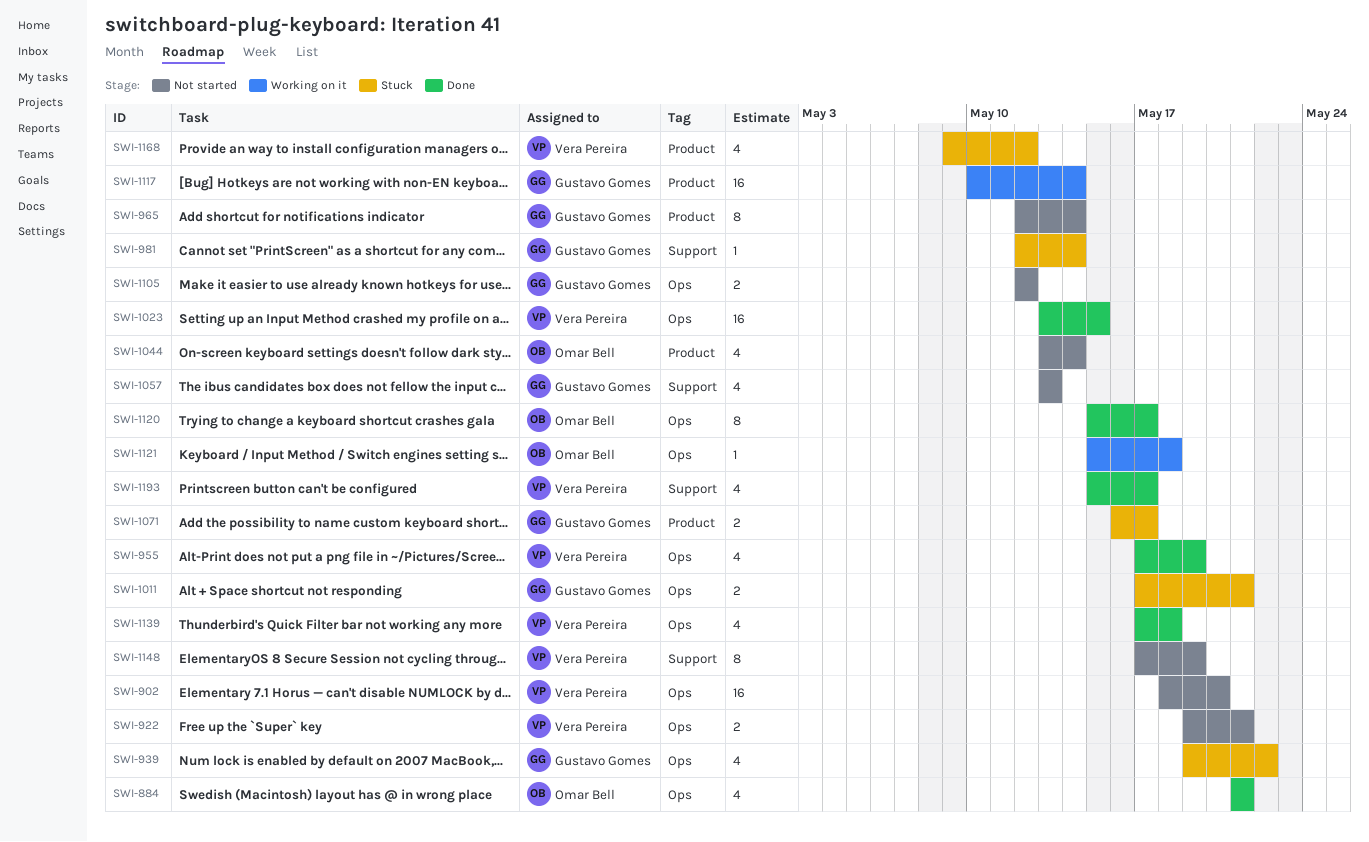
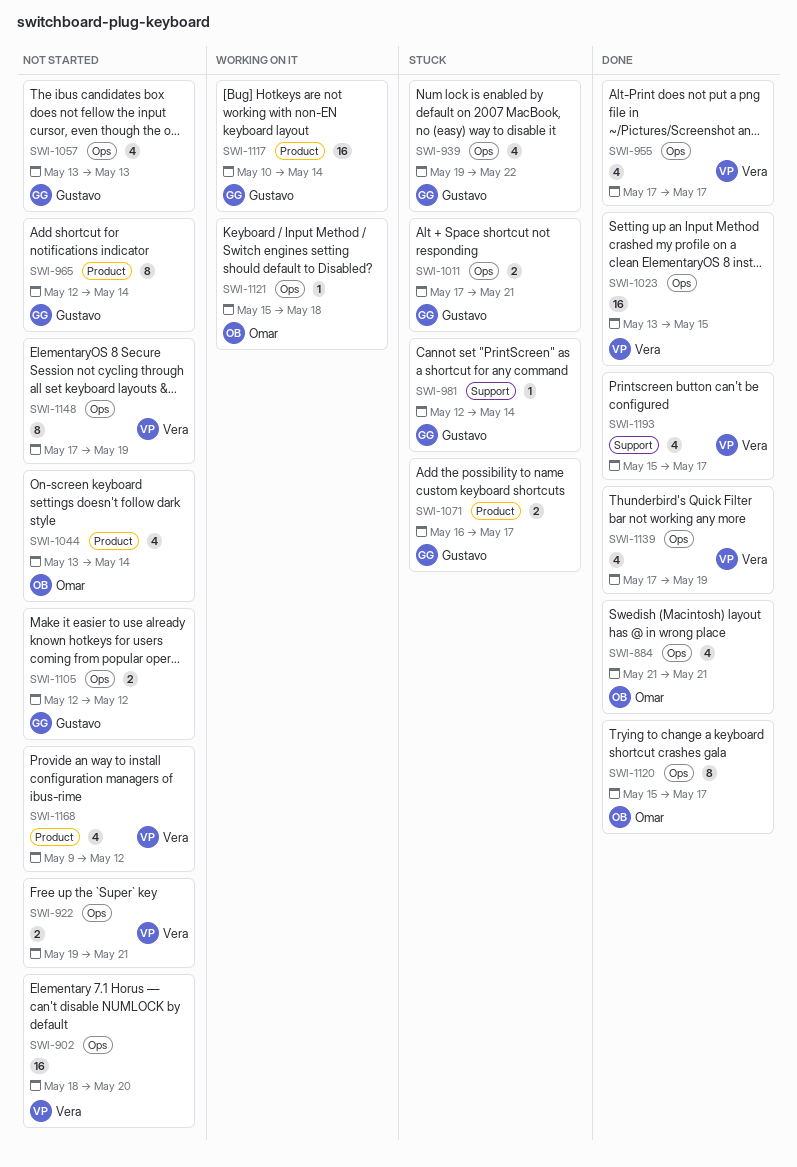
SWI-955, due: May 19 -> May 17
SWI-1057, label: Support -> Ops
SWI-1139, due: May 18 -> May 19
SWI-1148, label: Support -> Ops
SWI-1168, status: Stuck -> Not started

